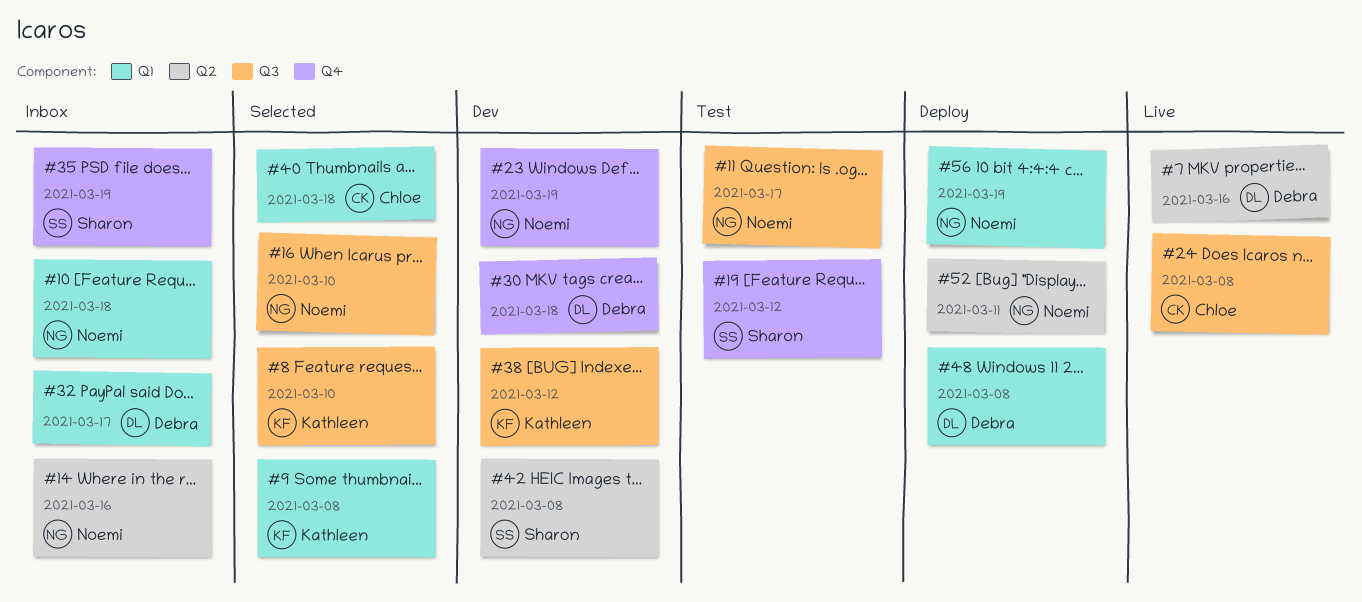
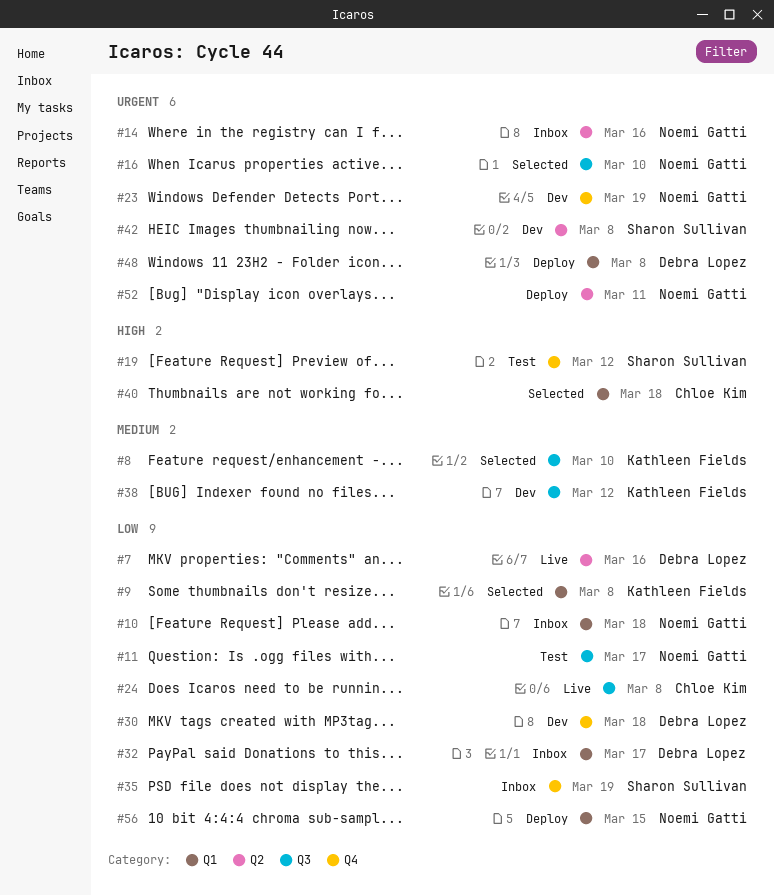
#56, due: Mar 19 -> Mar 15

